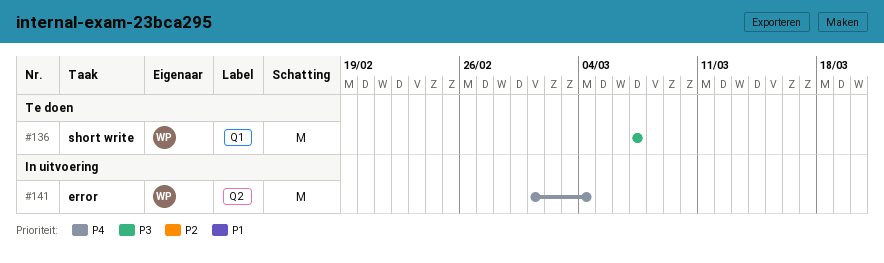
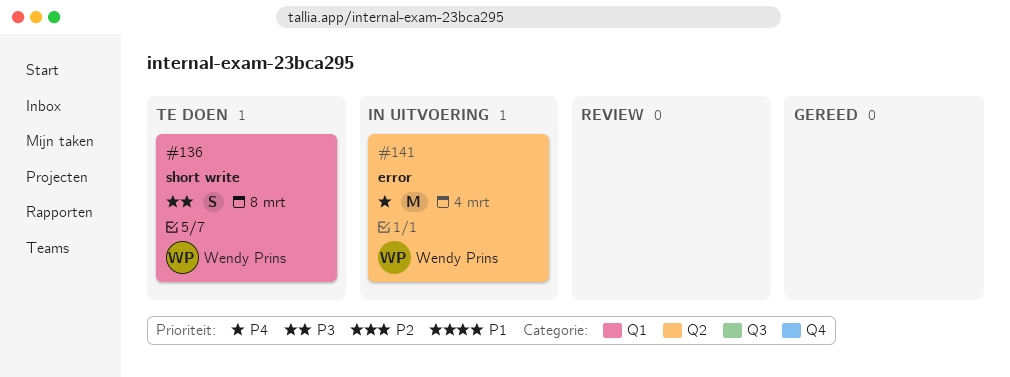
#136, estimate: M -> S
#136, due: Mar 7 -> Mar 8

